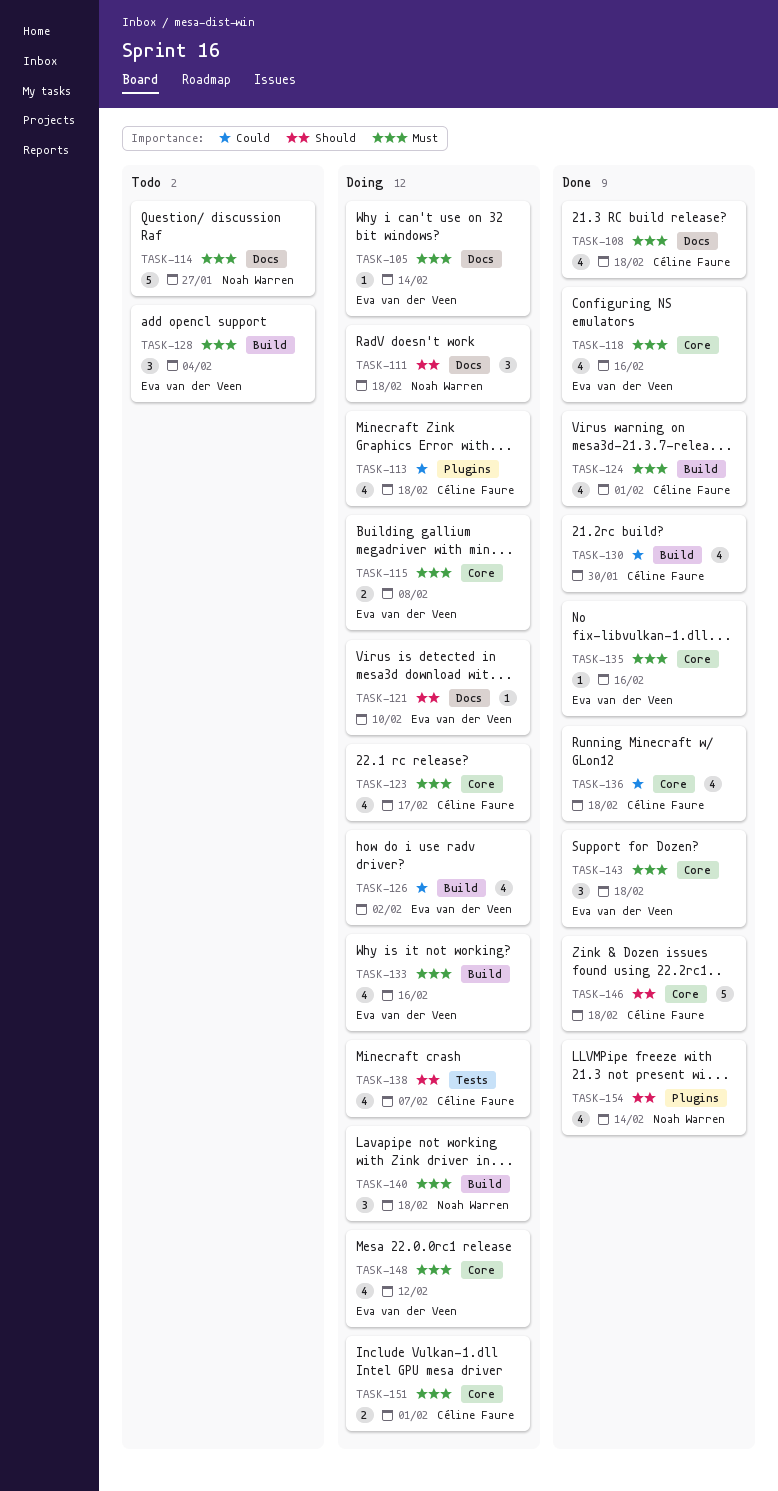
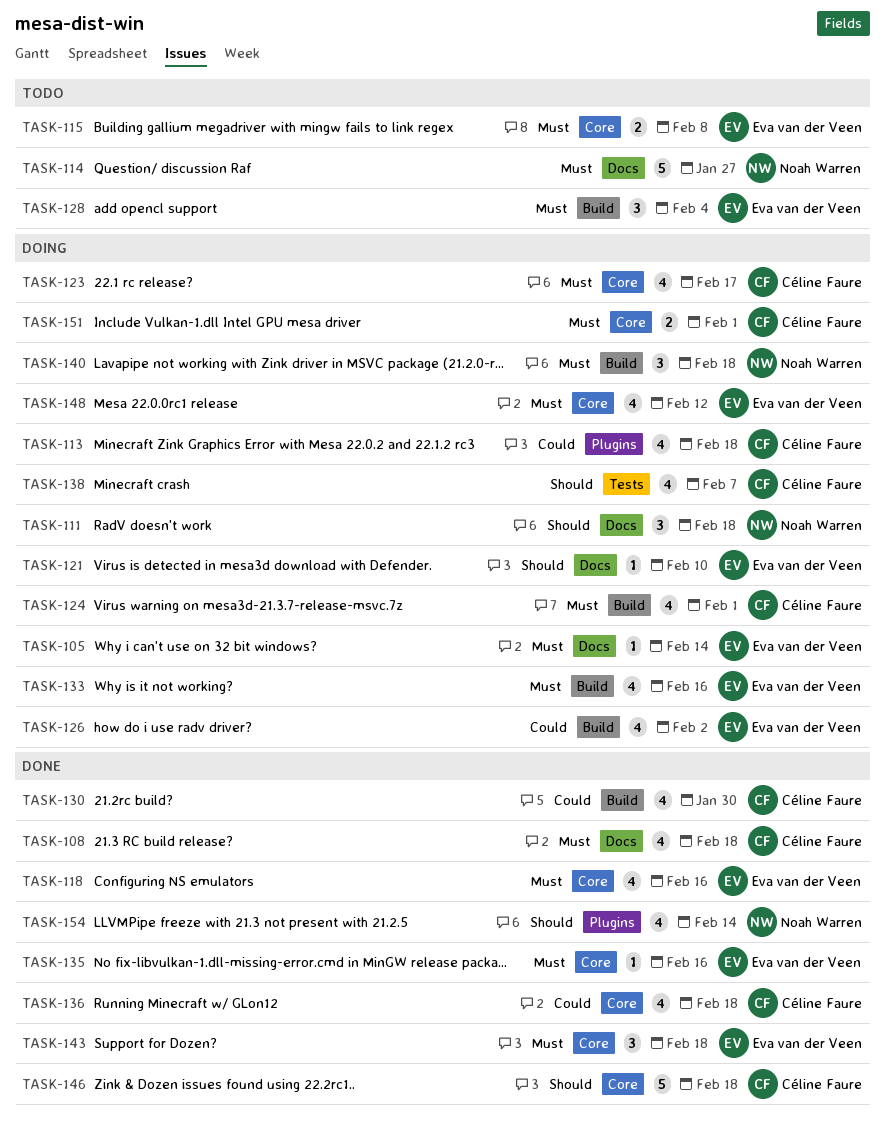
TASK-115, status: Doing -> Todo
TASK-124, status: Done -> Doing

